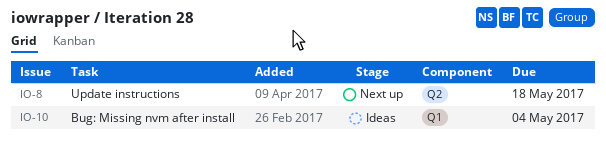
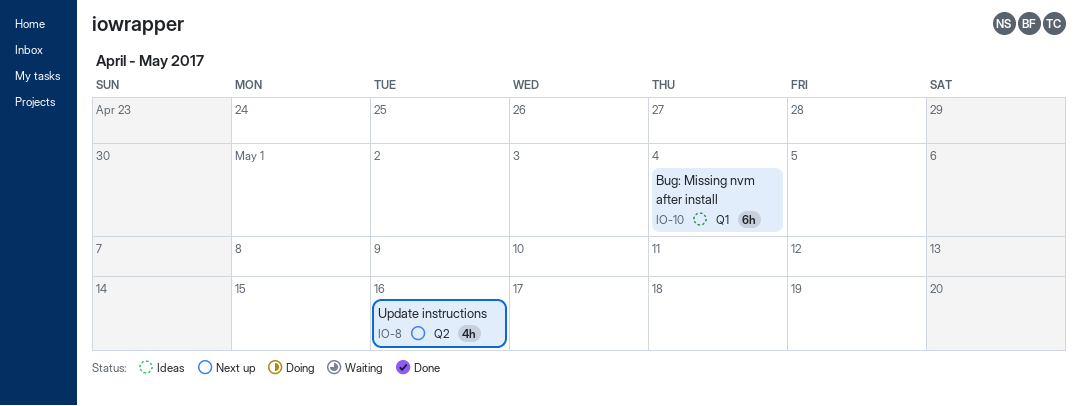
IO-8, due: May 18 -> May 16

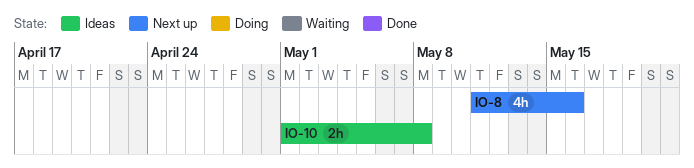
IO-10, estimate: 6h -> 2h
IO-10, due: May 4 -> May 8

